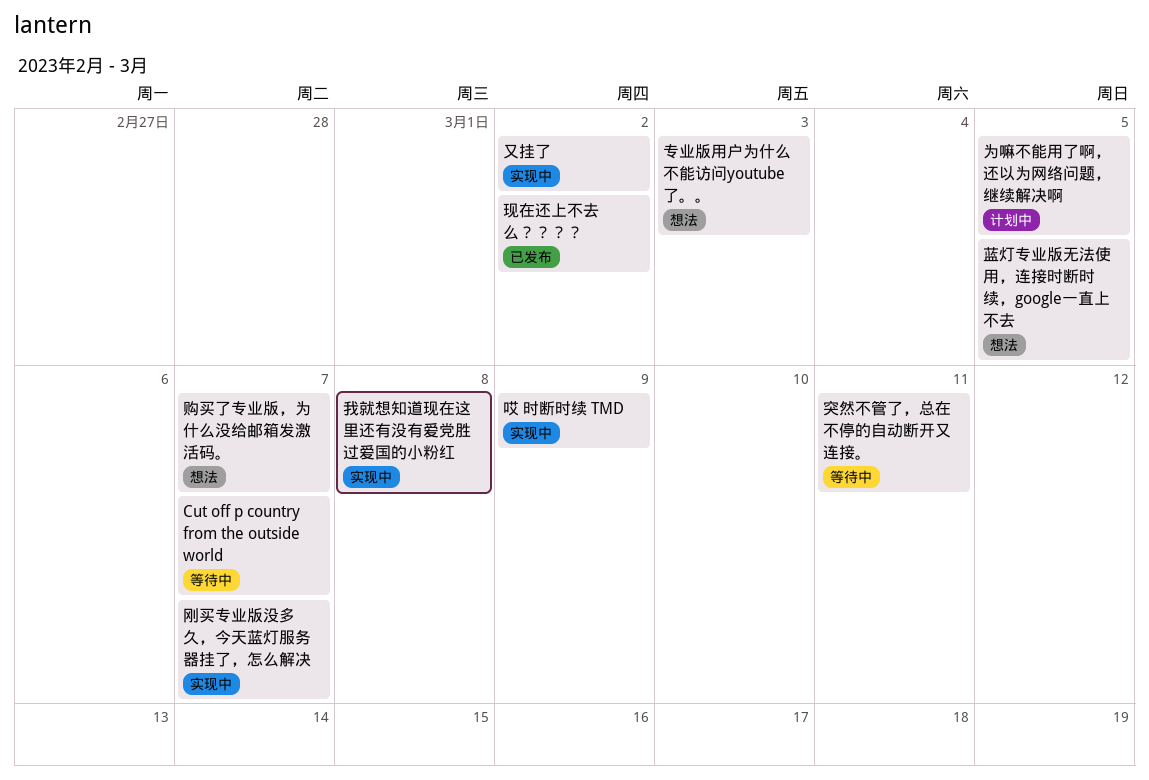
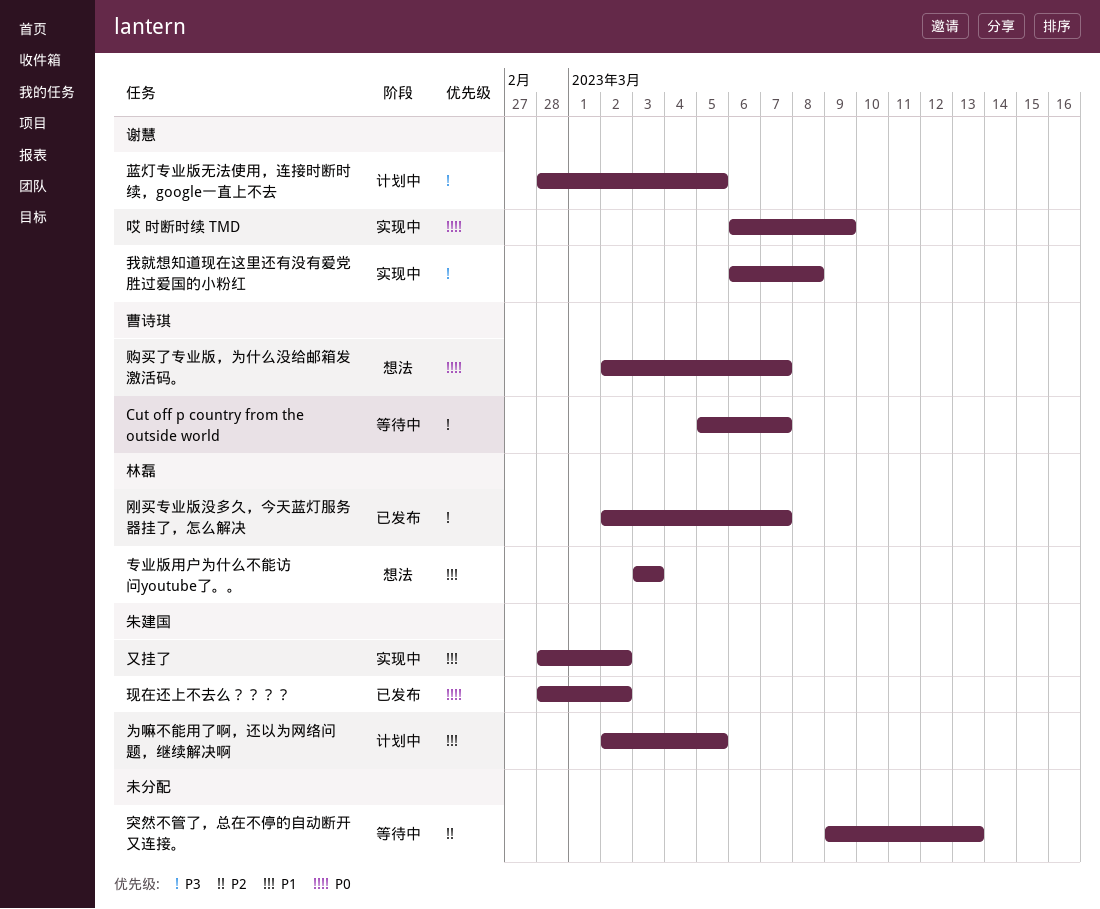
刚买专业版没多久，今天蓝灯服务器挂了，怎么解决, status: 实现中 -> 已发布
突然不管了，总在不停的自动断开又连接。, due: Mar 11 -> Mar 13
蓝灯专业版无法使用，连接时断时续，google一直上不去, status: 想法 -> 计划中

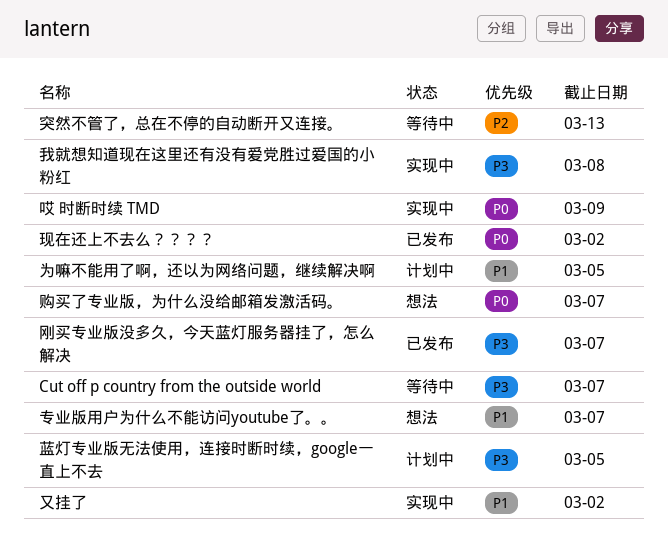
专业版用户为什么不能访问youtube了。。, due: Mar 3 -> Mar 7

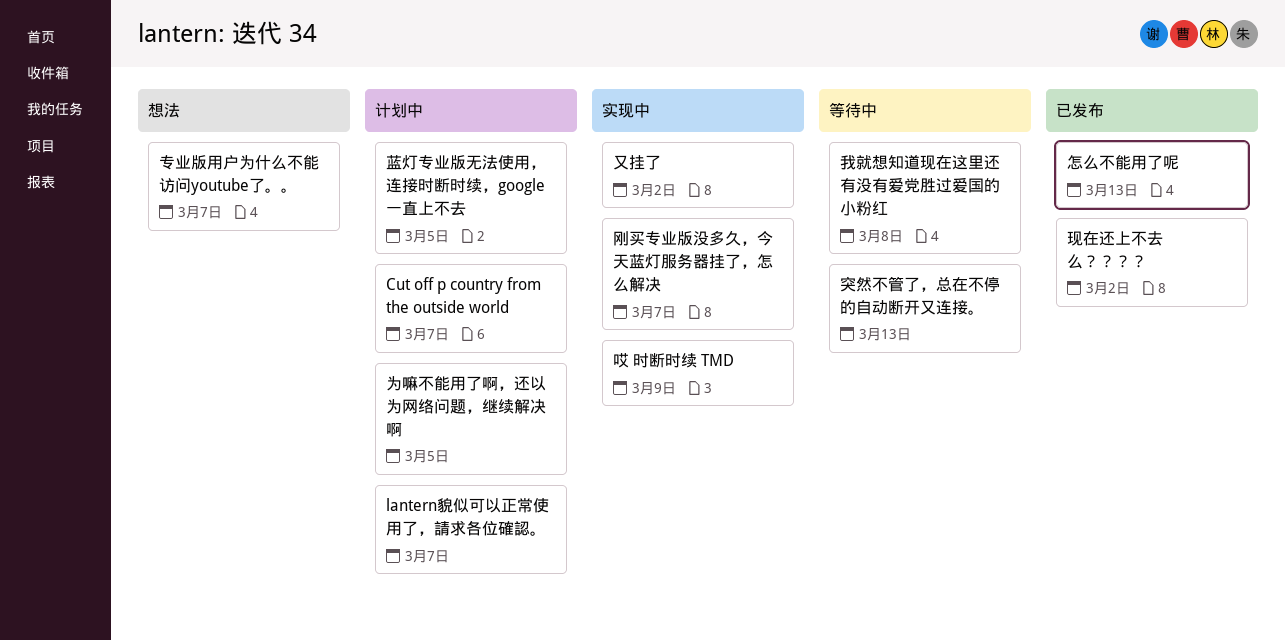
Cut off p country from the outside world, status: 等待中 -> 计划中
lantern貌似可以正常使用了，請求各位確認。: none -> present
刚买专业版没多久，今天蓝灯服务器挂了，怎么解决, status: 已发布 -> 实现中
怎么不能用了呢: none -> present
我就想知道现在这里还有没有爱党胜过爱国的小粉红, status: 实现中 -> 等待中
购买了专业版，为什么没给邮箱发激活码。: present -> none

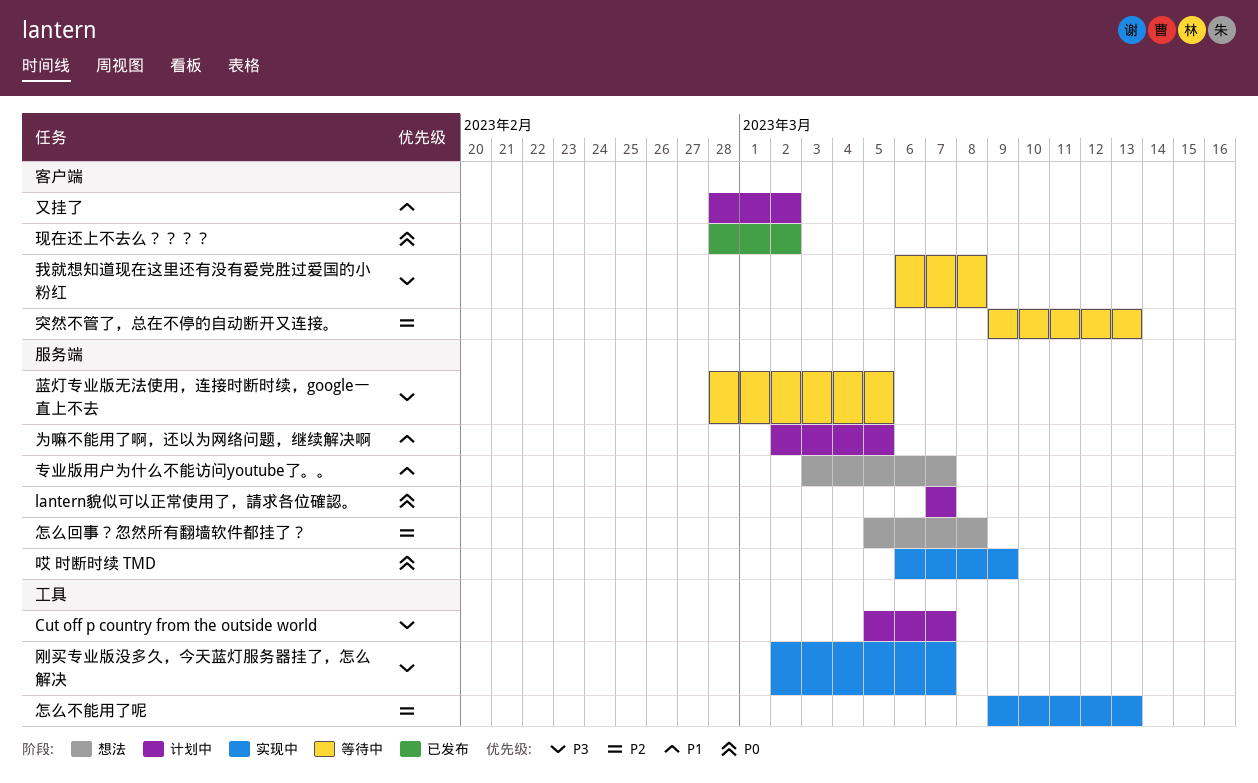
又挂了, status: 实现中 -> 计划中
怎么不能用了呢, status: 已发布 -> 实现中
怎么回事？忽然所有翻墙软件都挂了？: none -> present
蓝灯专业版无法使用，连接时断时续，google一直上不去, status: 计划中 -> 等待中

